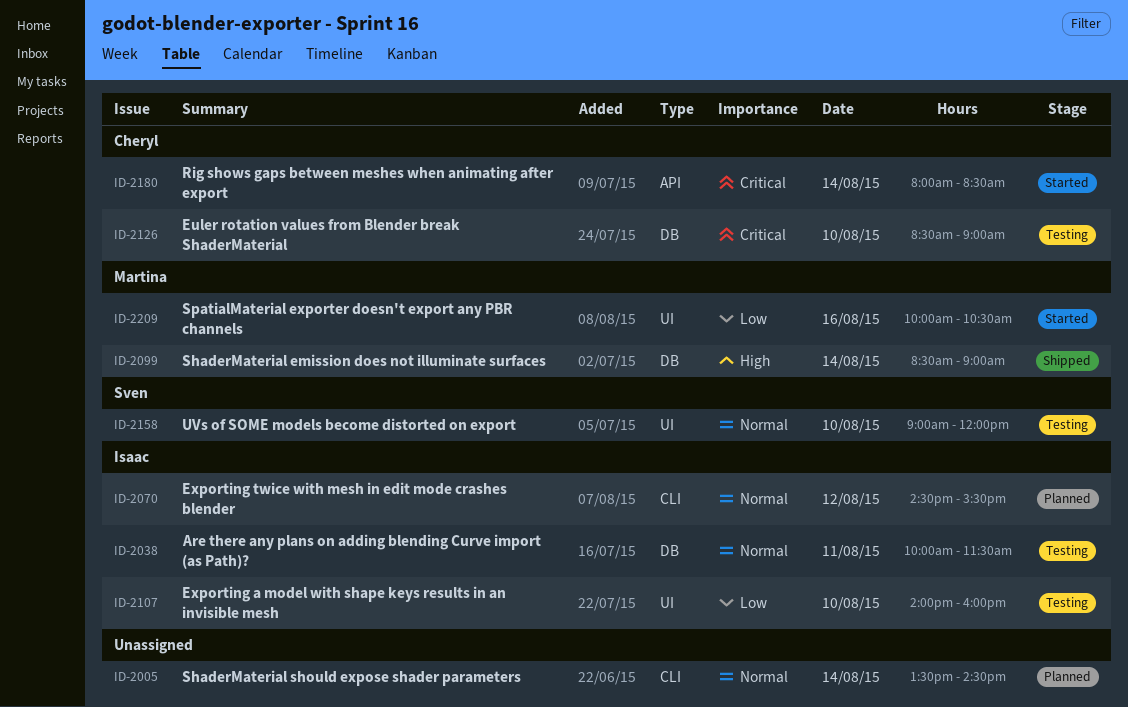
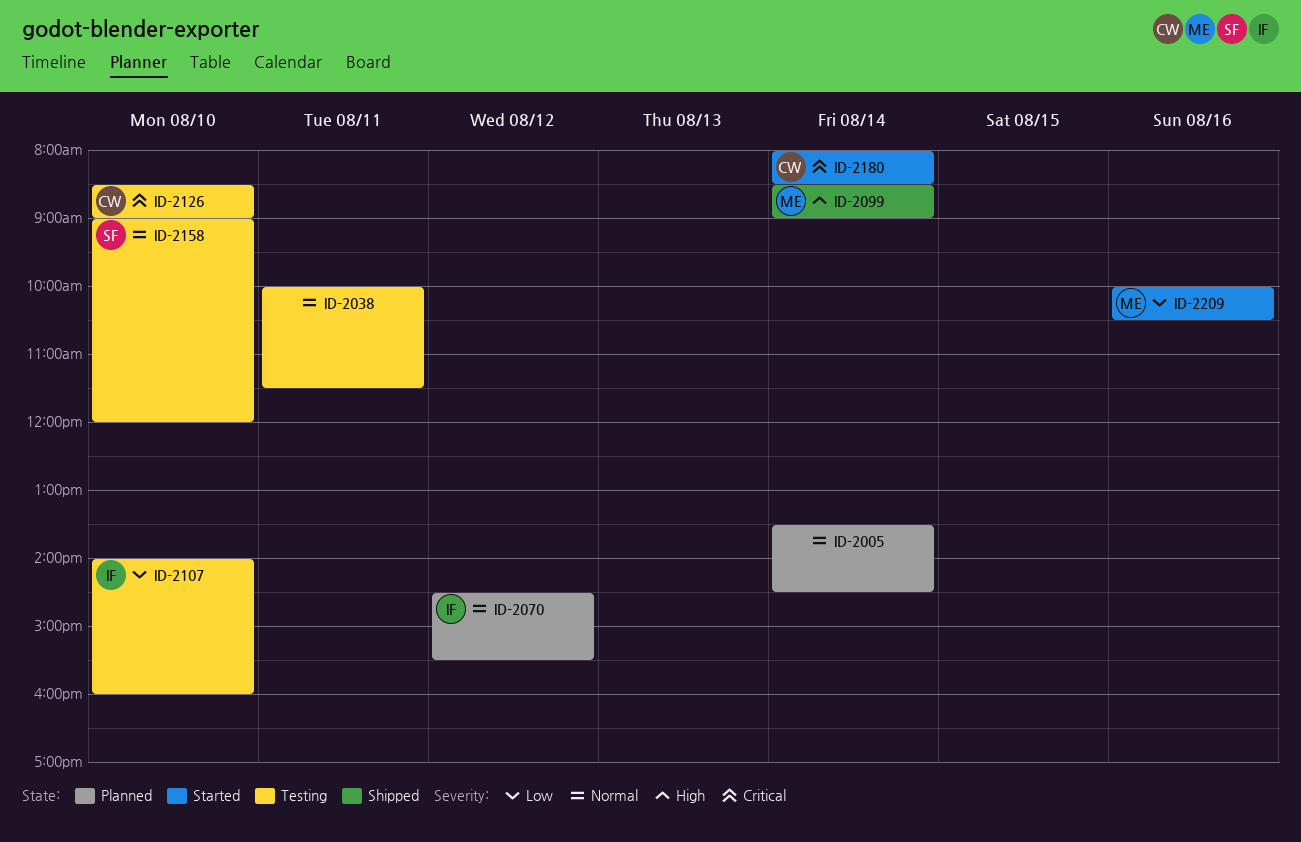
ID-2038, owner: Isaac -> none

